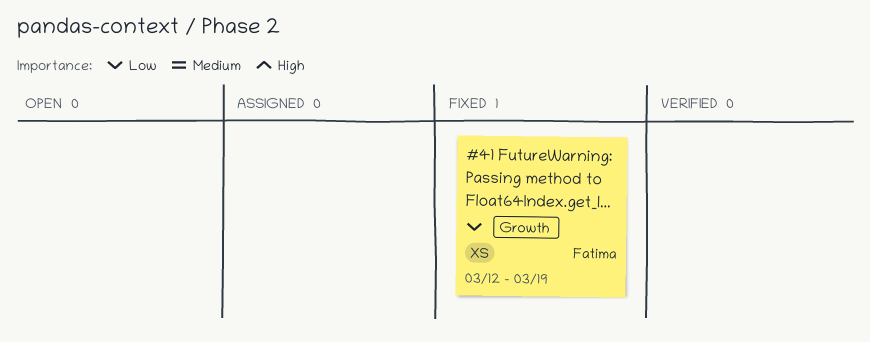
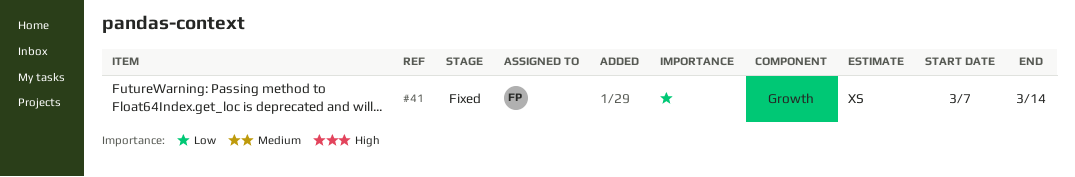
#41, start: Mar 12 -> Mar 7
#41, due: Mar 19 -> Mar 14

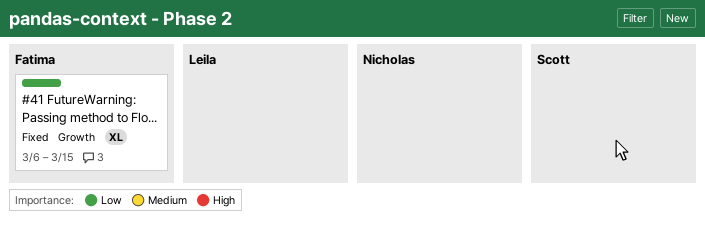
#41, estimate: XS -> XL
#41, start: Mar 7 -> Mar 6
#41, due: Mar 14 -> Mar 15

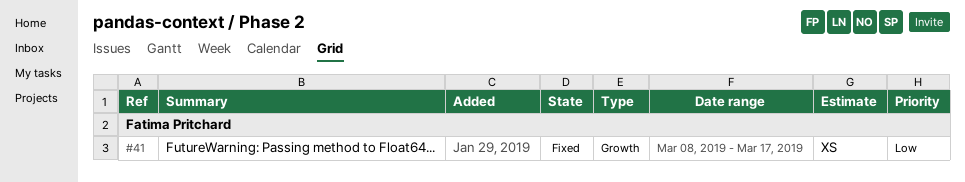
#41, estimate: XL -> XS
#41, start: Mar 6 -> Mar 8
#41, due: Mar 15 -> Mar 17

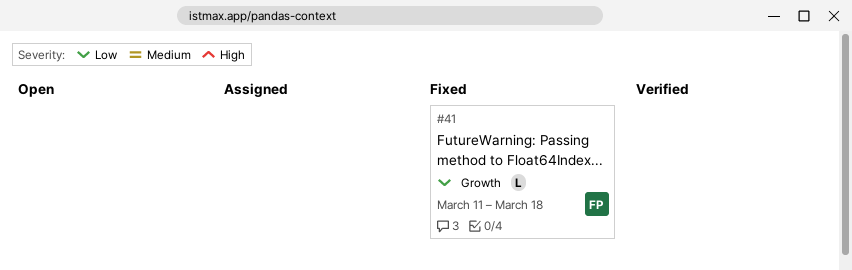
#41, estimate: XS -> L
#41, start: Mar 8 -> Mar 11
#41, due: Mar 17 -> Mar 18

